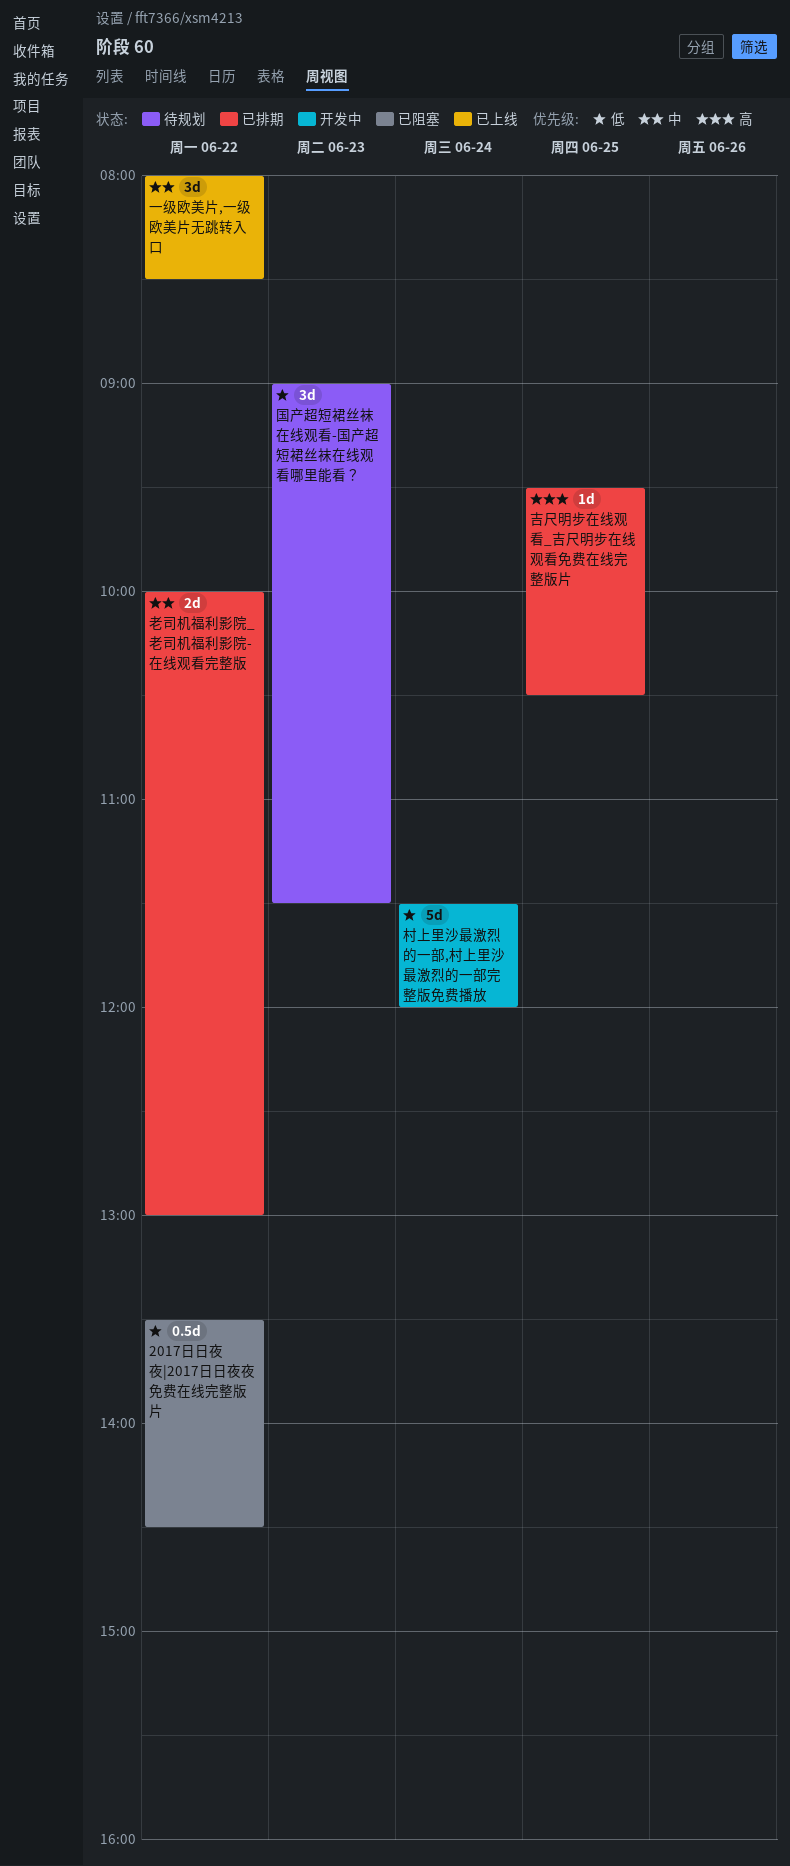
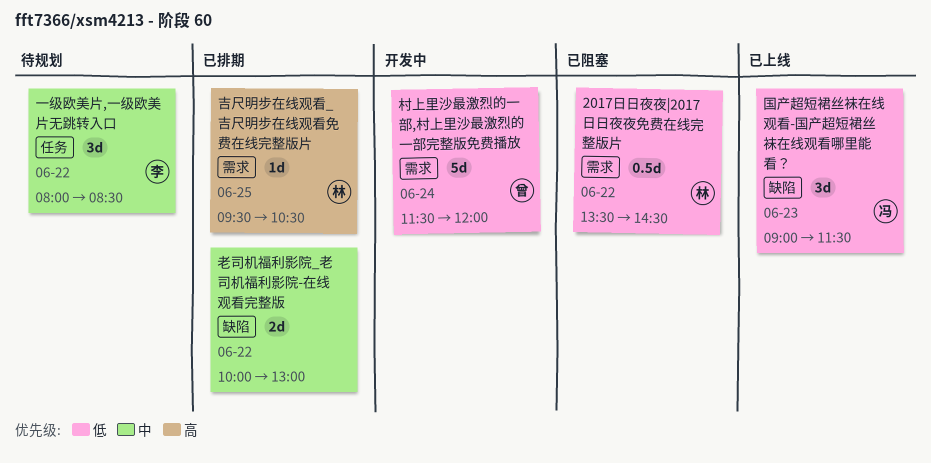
一级欧美片,一级欧美片无跳转入口, status: 已上线 -> 待规划
国产超短裙丝袜在线观看-国产超短裙丝袜在线观看哪里能看？, status: 待规划 -> 已上线

